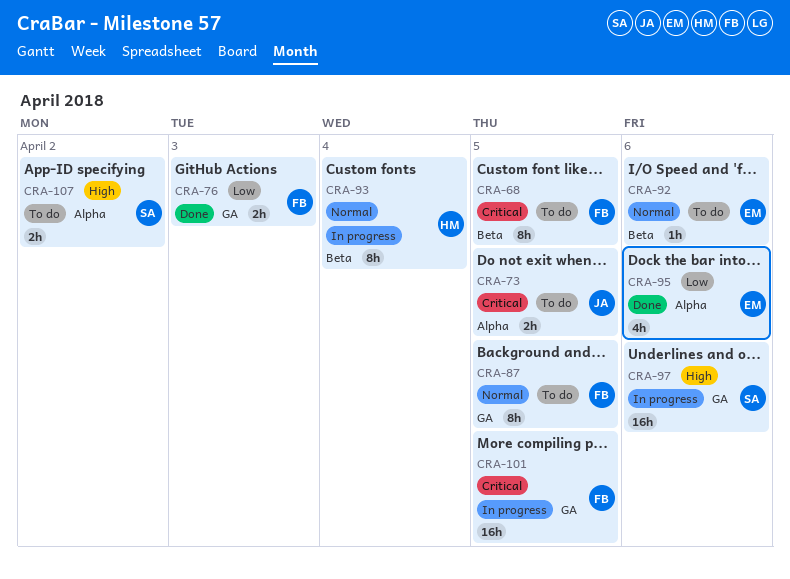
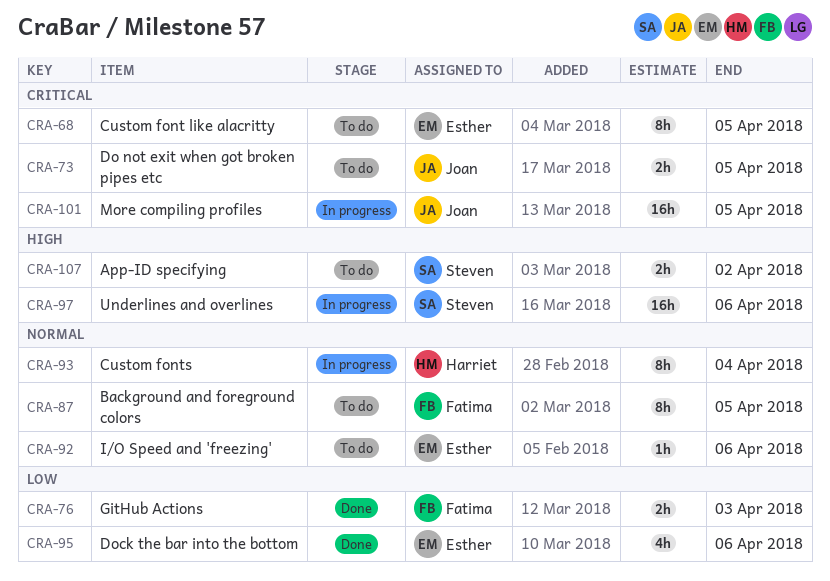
CRA-68, owner: Fatima -> Esther
CRA-101, owner: Fatima -> Joan

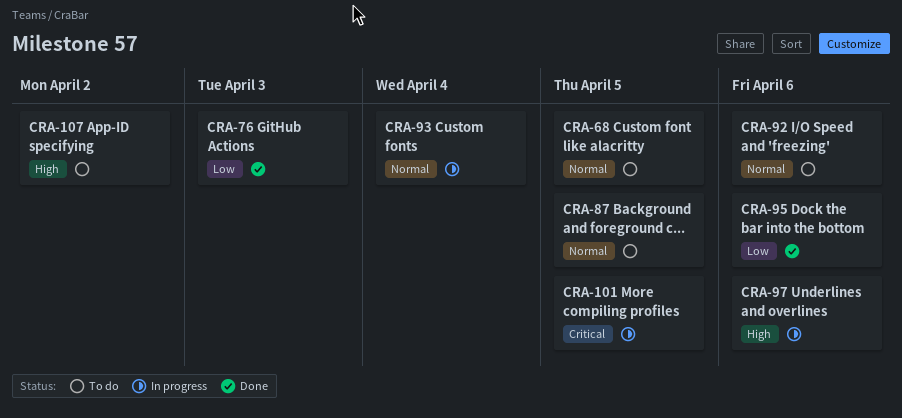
CRA-68, priority: Critical -> Normal
CRA-73: present -> none

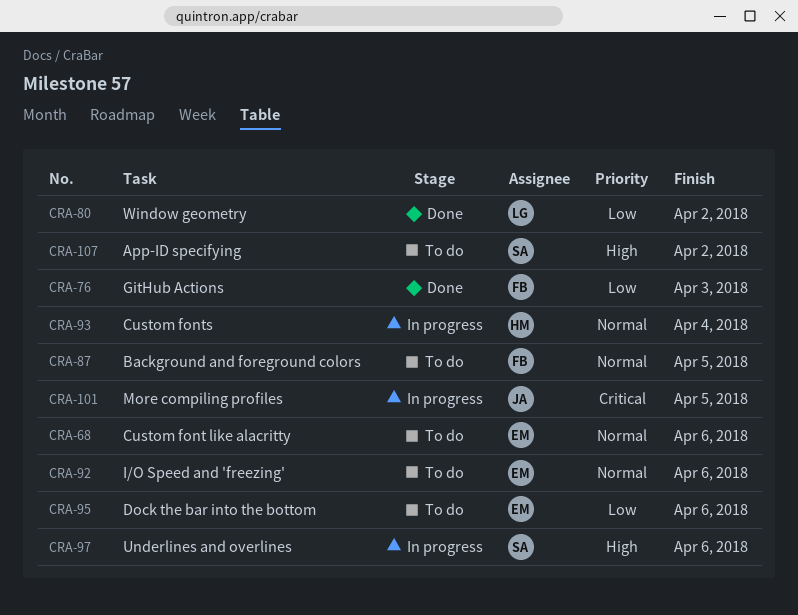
CRA-68, due: Apr 5 -> Apr 6
CRA-80: none -> present
CRA-95, status: Done -> To do

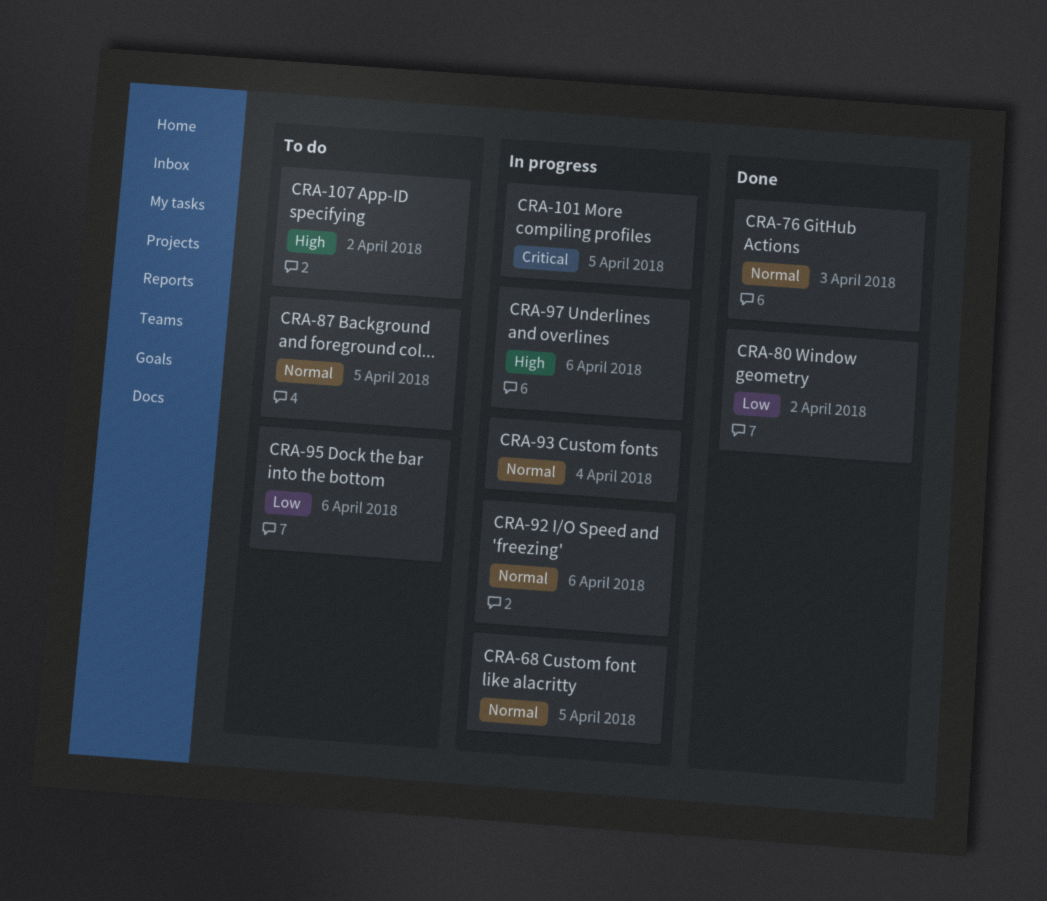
CRA-68, status: To do -> In progress
CRA-68, due: Apr 6 -> Apr 5
CRA-76, priority: Low -> Normal
CRA-92, status: To do -> In progress

